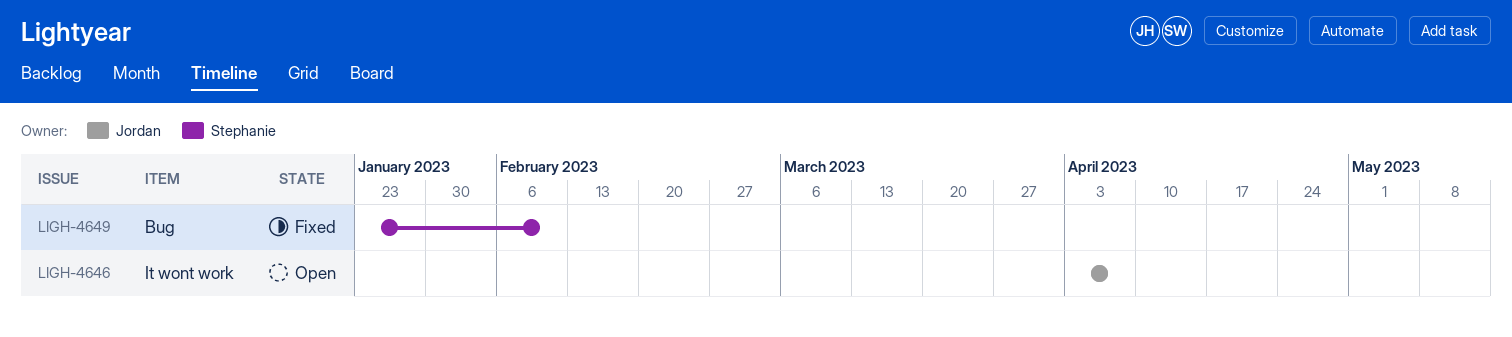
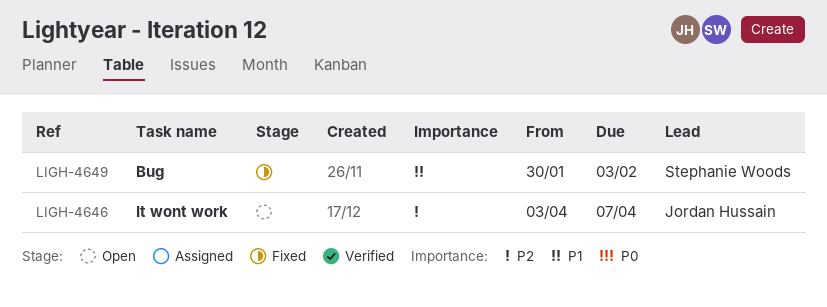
LIGH-4649, start: Jan 23 -> Jan 30
LIGH-4649, due: Feb 10 -> Feb 3

